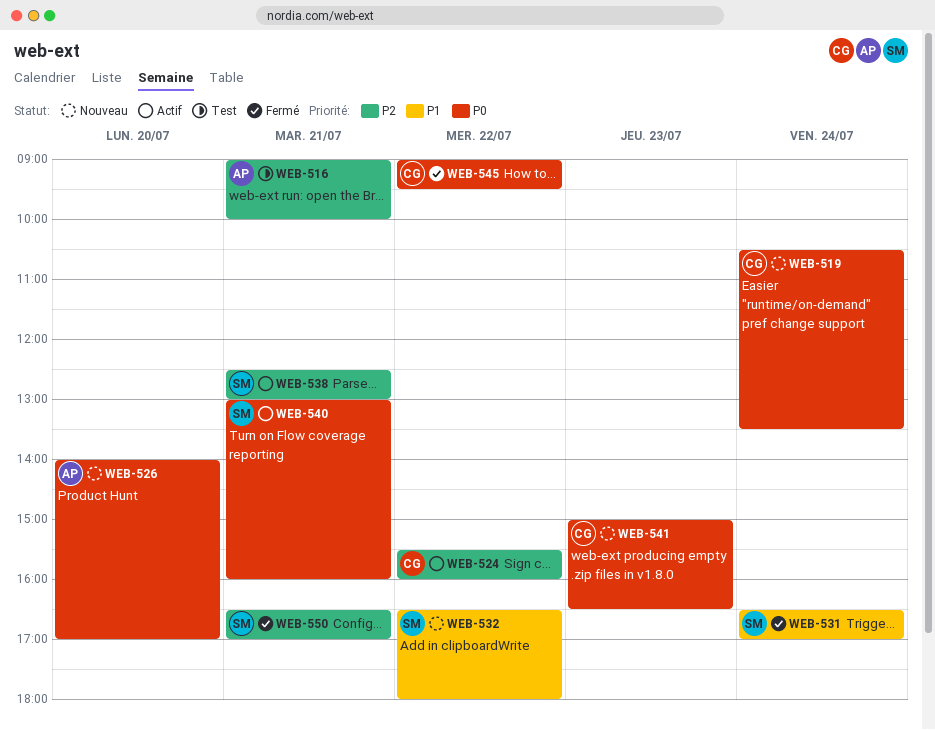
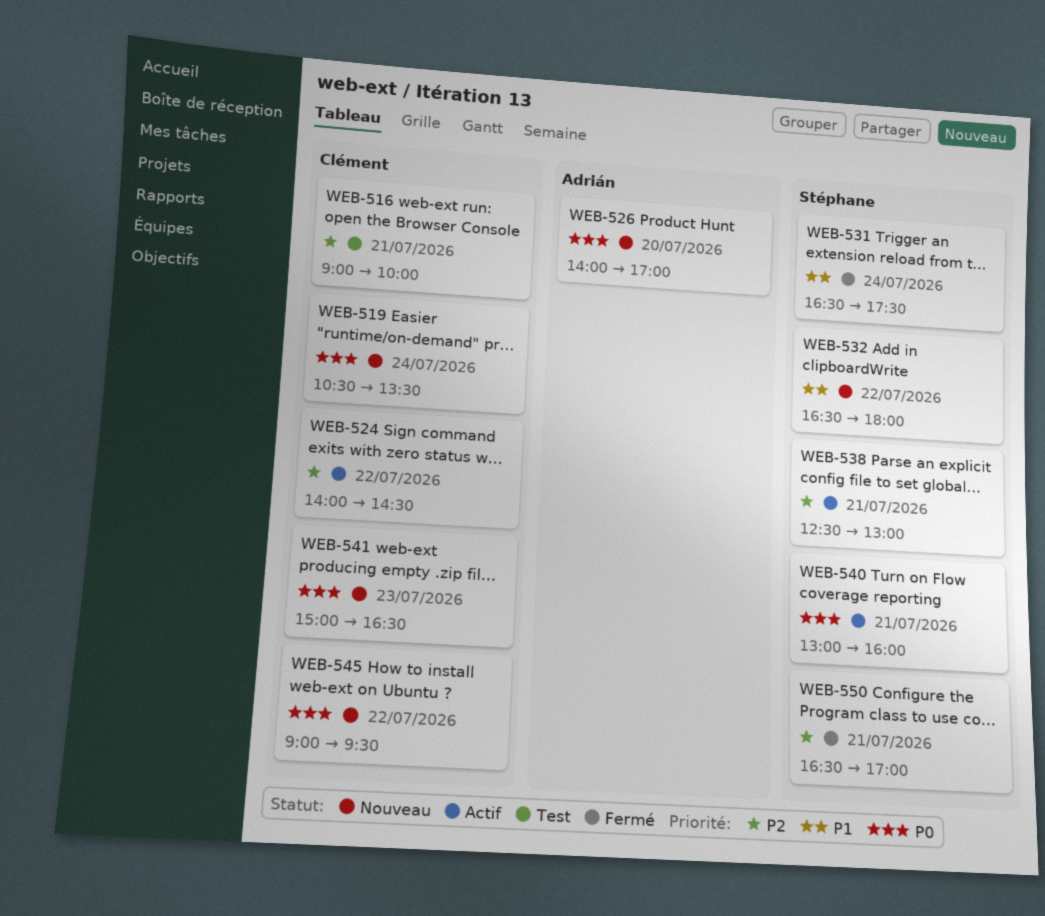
WEB-516, owner: Adrián -> Clément
WEB-524, begins: 15:30 -> 14:00
WEB-524, ends: 16:00 -> 14:30
WEB-531, ends: 17:00 -> 17:30
WEB-545, status: Fermé -> Nouveau

